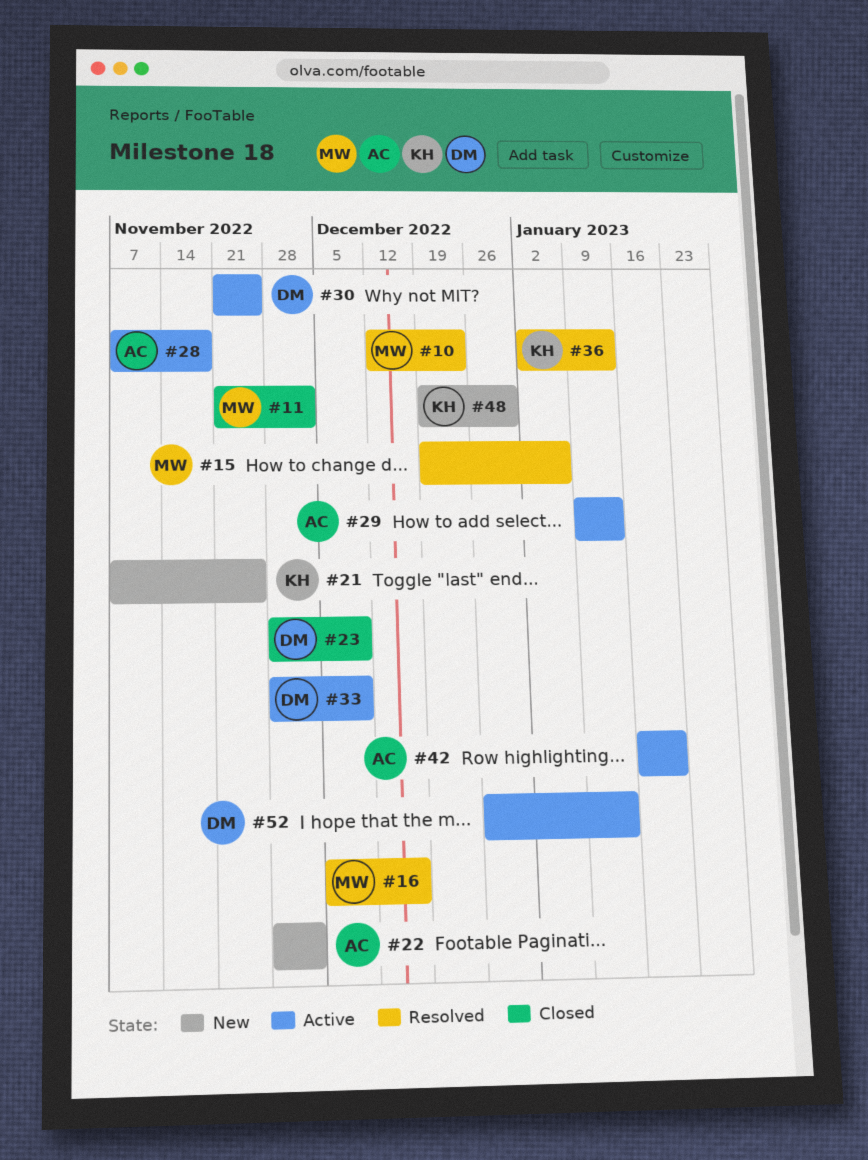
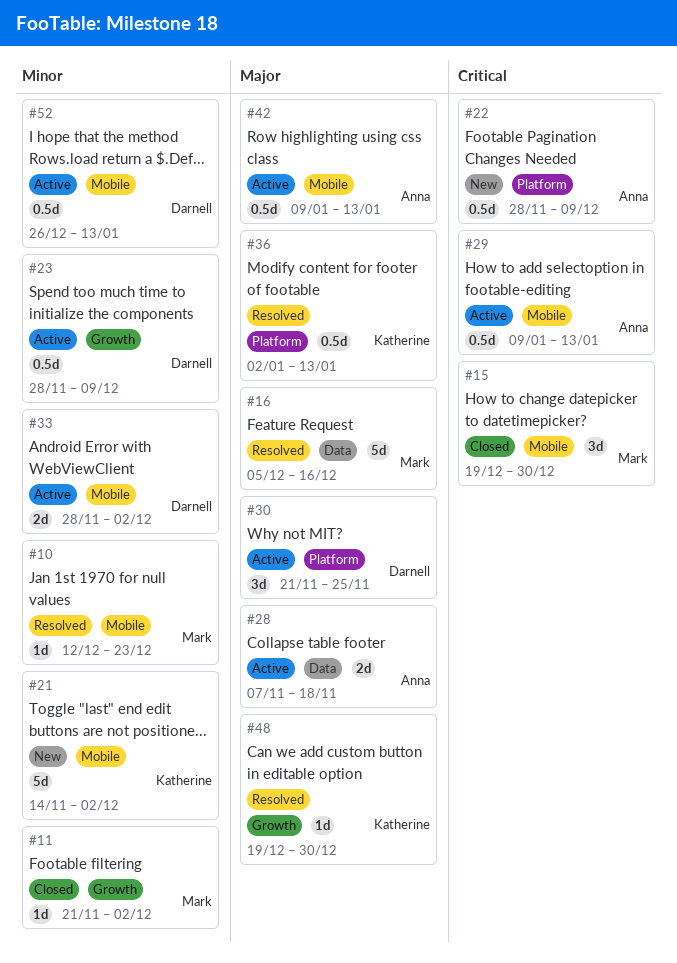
#15, status: Resolved -> Closed
#15, due: Jan 6 -> Dec 30
#21, start: Nov 7 -> Nov 14
#21, due: Nov 25 -> Dec 2
#22, due: Dec 2 -> Dec 9
#23, status: Closed -> Active
#33, due: Dec 9 -> Dec 2
#42, start: Jan 16 -> Jan 9
#42, due: Jan 20 -> Jan 13
#48, status: New -> Resolved

